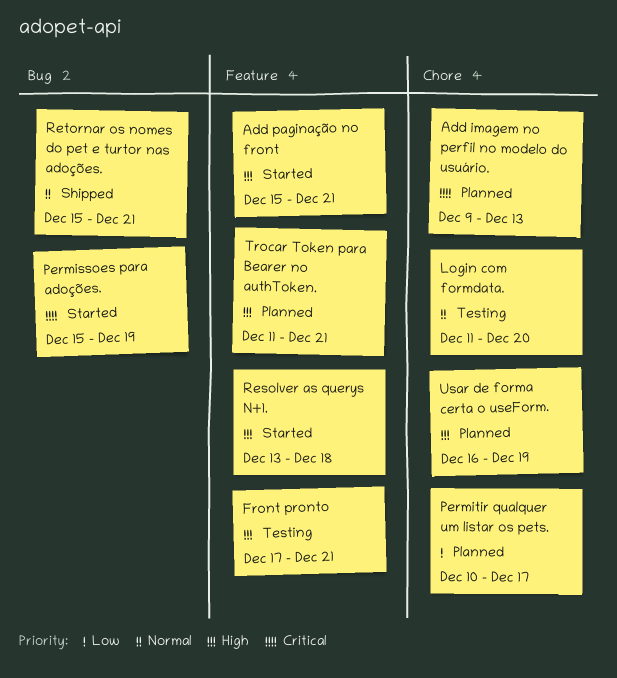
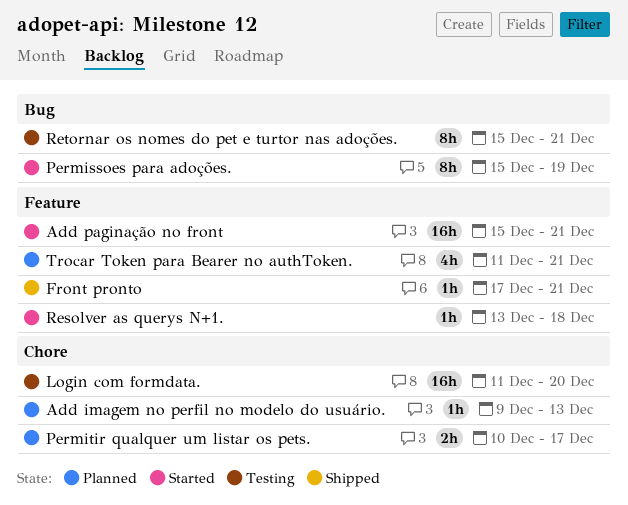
Front pronto, status: Testing -> Shipped
Retornar os nomes do pet e turtor nas adoções., status: Shipped -> Testing
Usar de forma certa o useForm.: present -> none

